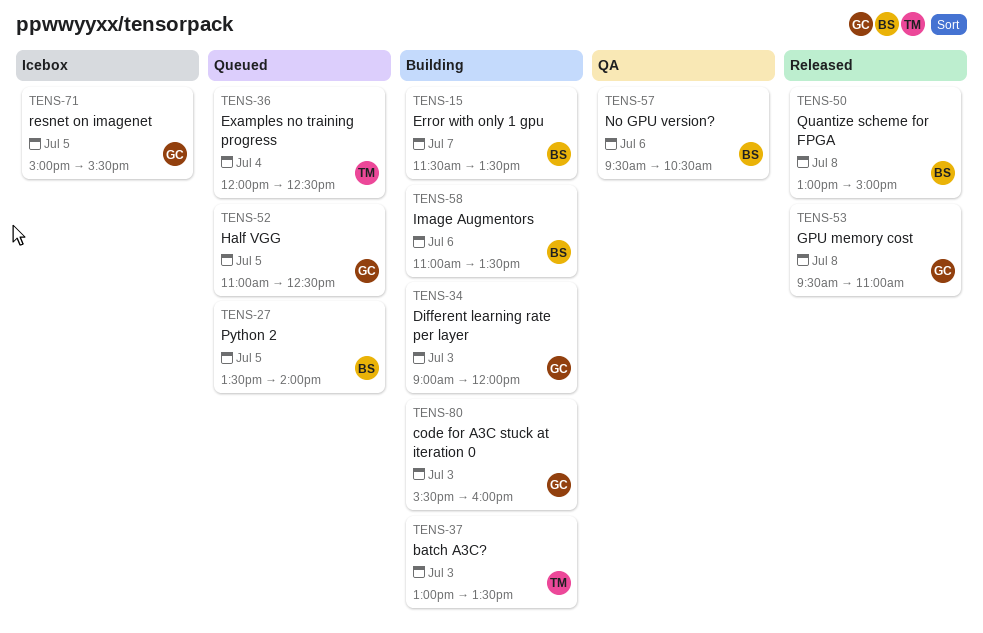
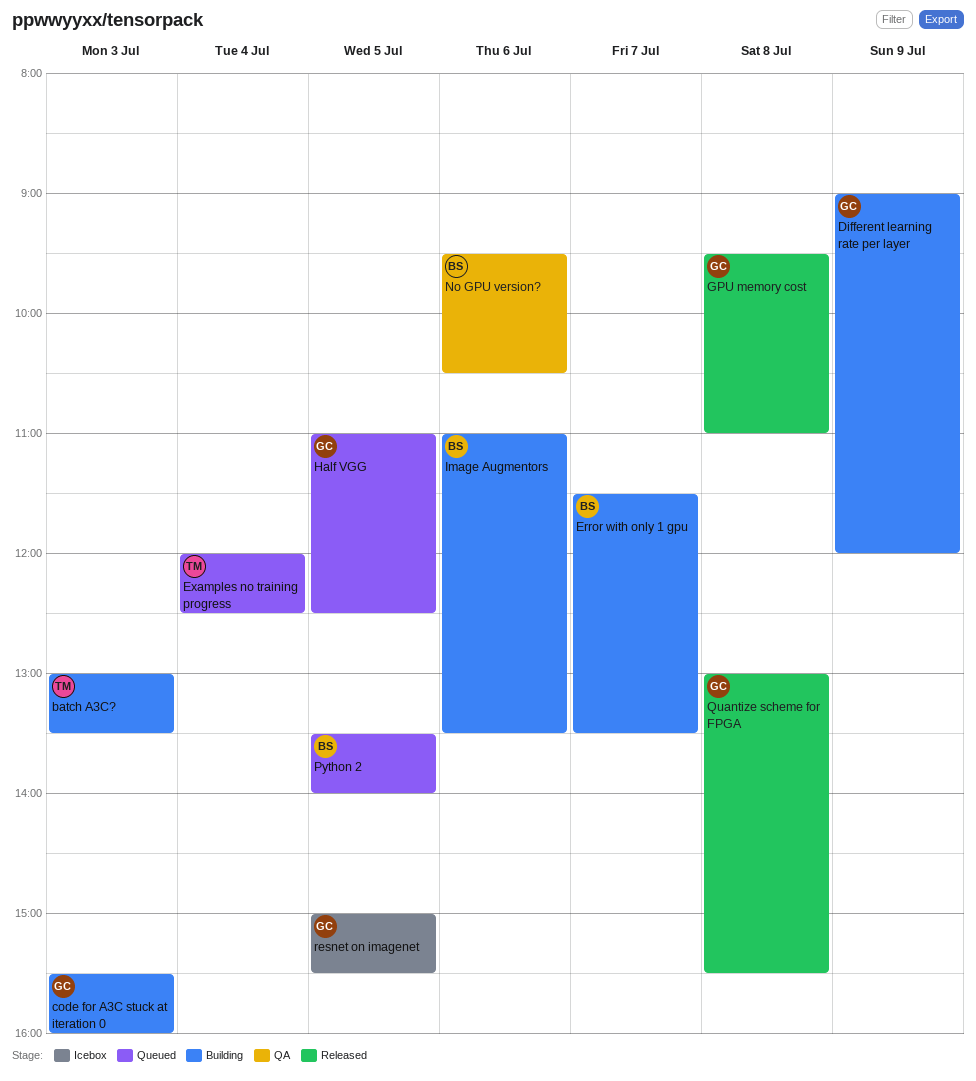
Different learning rate per layer, day: Jul 3 -> Jul 9
Quantize scheme for FPGA, owner: BS -> GC
Quantize scheme for FPGA, ends: 15:00 -> 15:30

